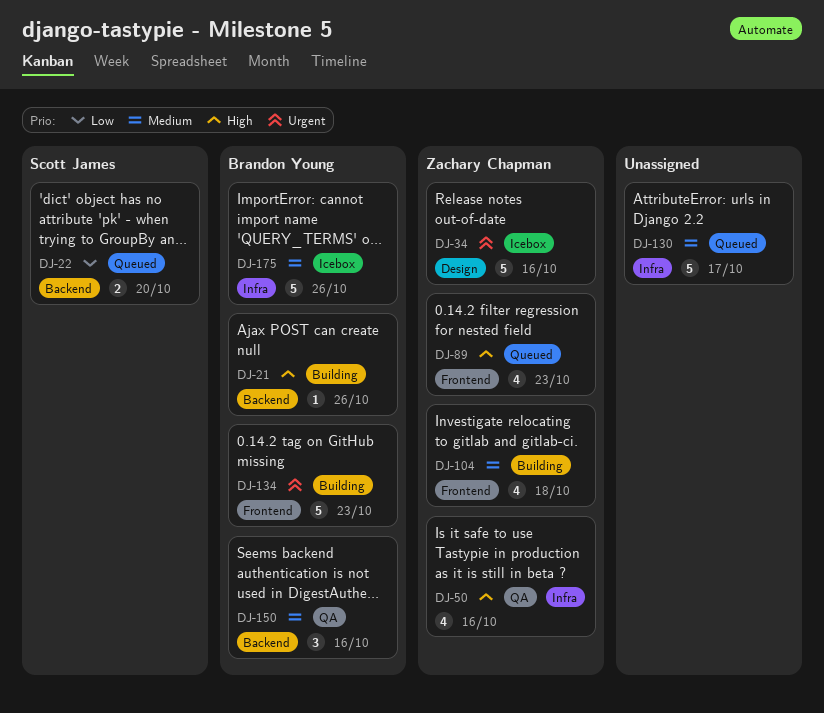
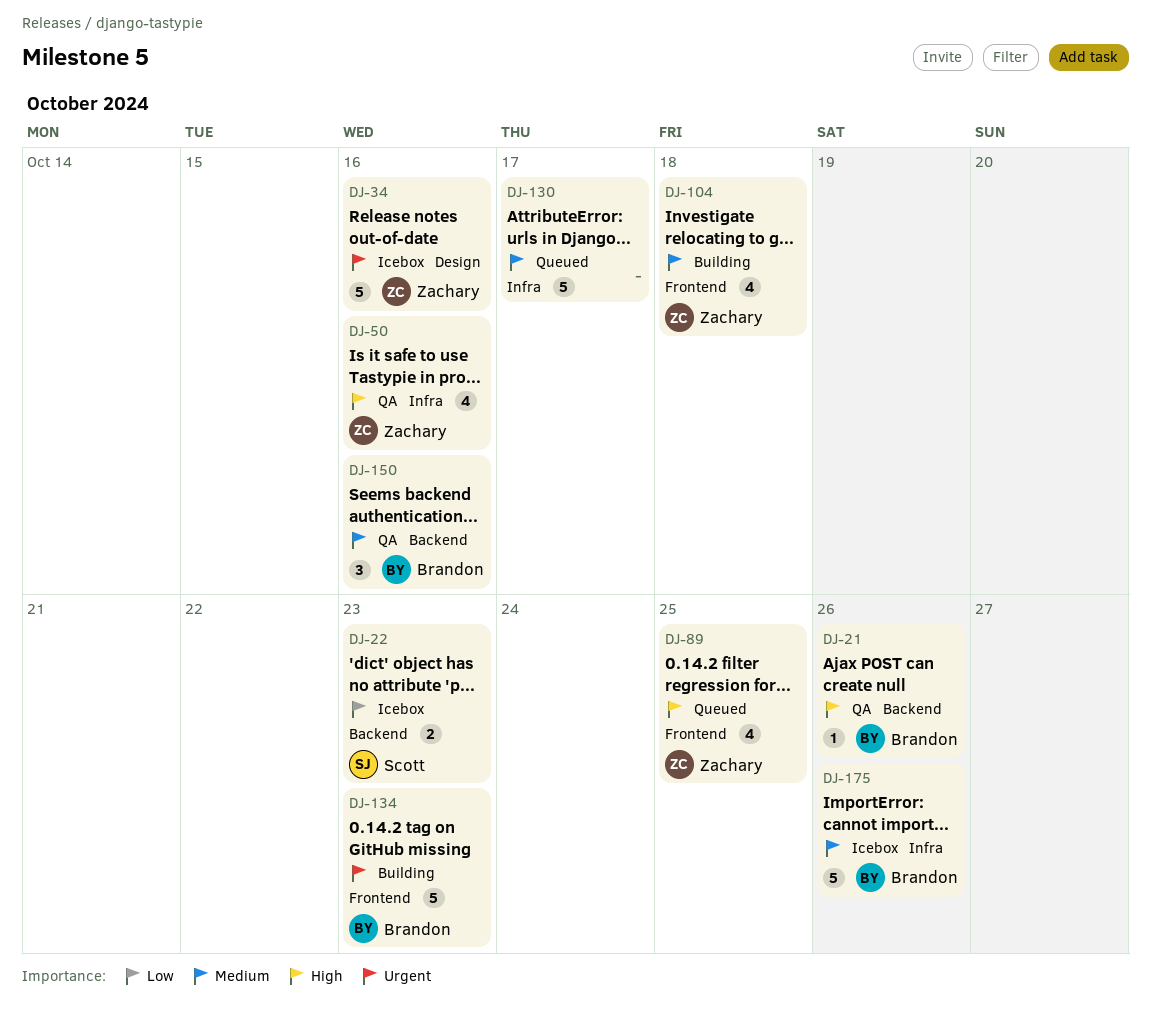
DJ-21, status: Building -> QA
DJ-22, status: Queued -> Icebox
DJ-22, due: Oct 20 -> Oct 23
DJ-89, due: Oct 23 -> Oct 25

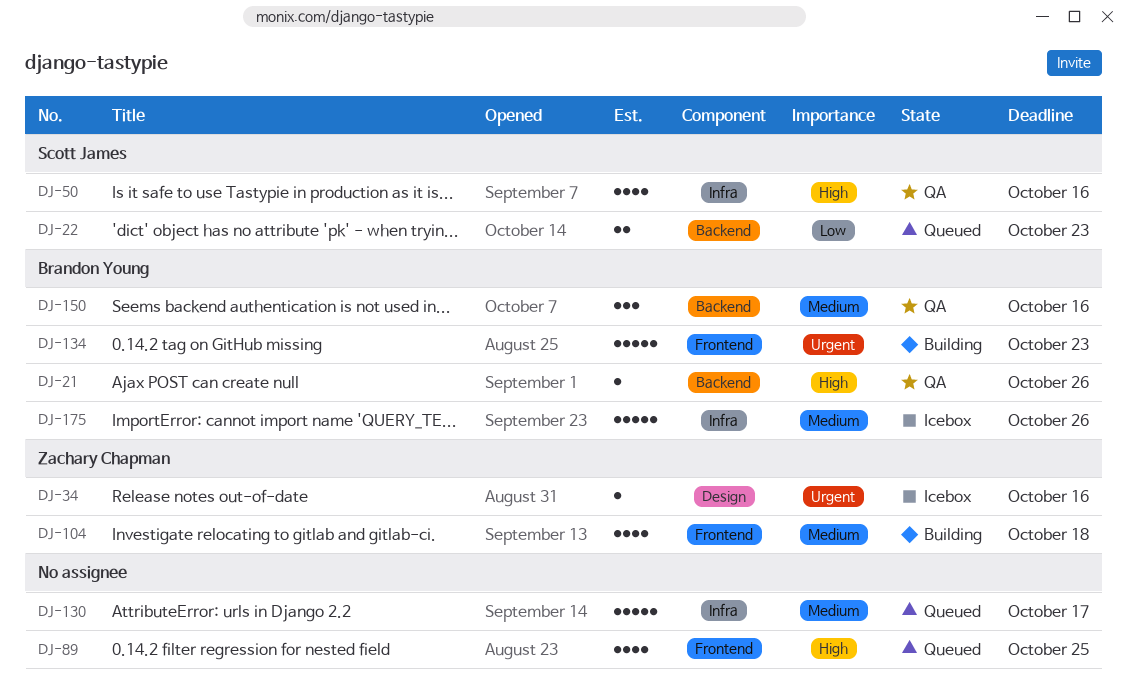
DJ-22, status: Icebox -> Queued
DJ-34, estimate: 5 -> 1
DJ-50, owner: Zachary Chapman -> Scott James
DJ-89, owner: Zachary Chapman -> none

